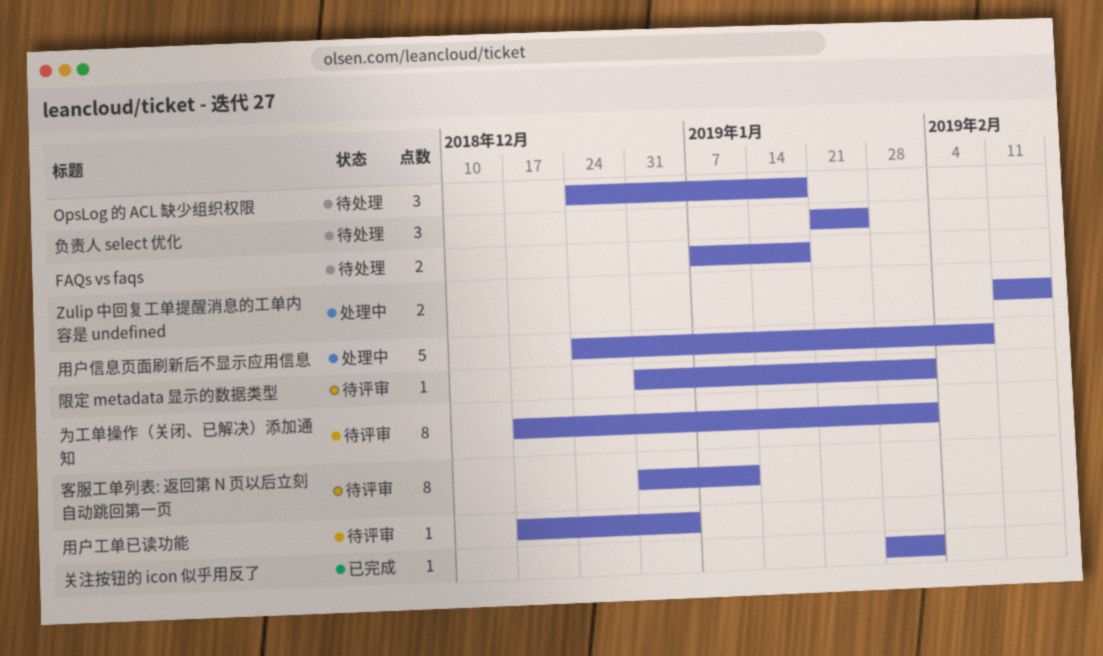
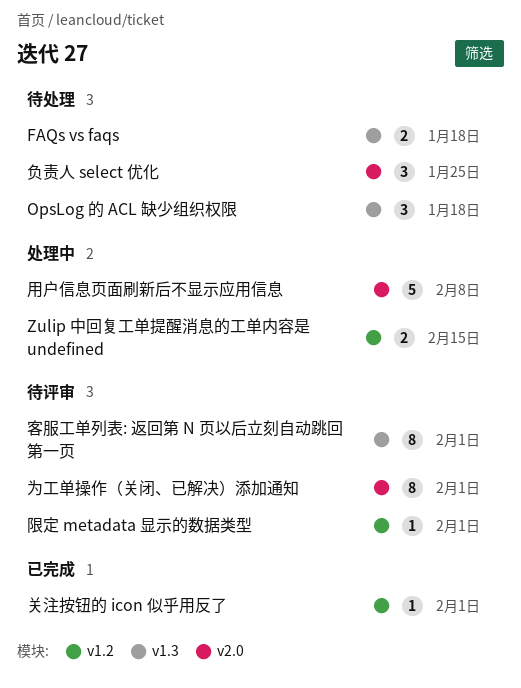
客服工单列表: 返回第 N 页以后立刻自动跳回第一页, due: Jan 11 -> Feb 1
用户工单已读功能: present -> none

